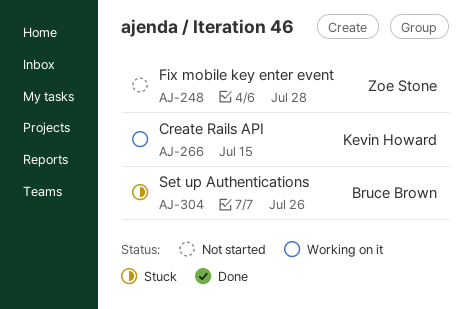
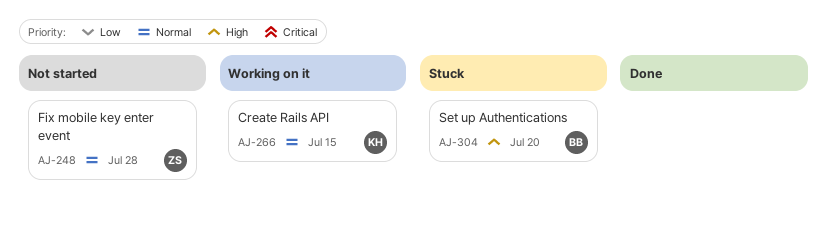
AJ-304, due: Jul 26 -> Jul 20

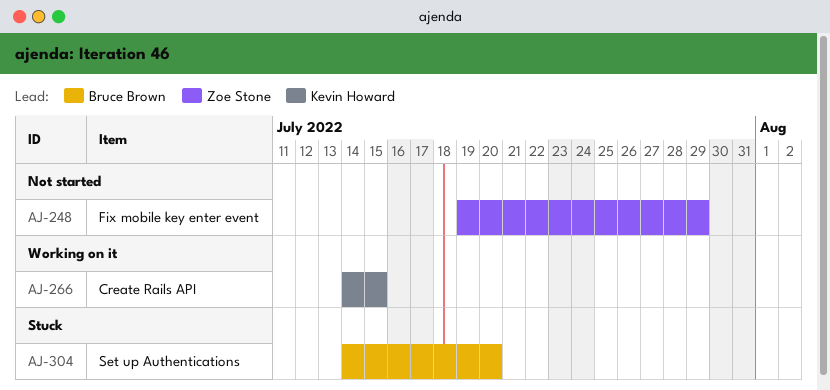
AJ-248, due: Jul 28 -> Jul 29

